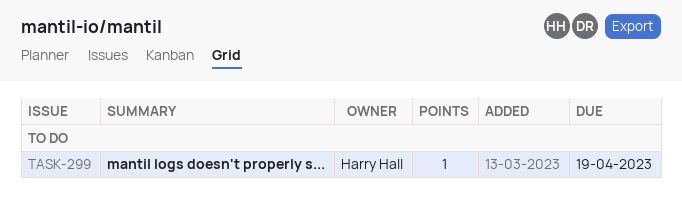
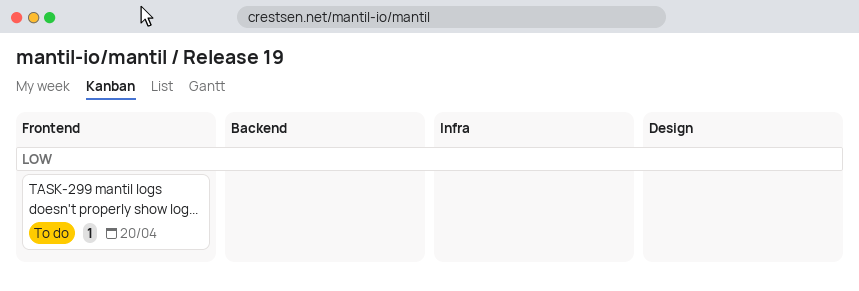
TASK-299, due: Apr 19 -> Apr 20

